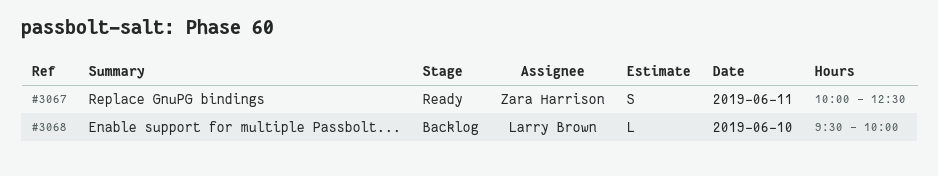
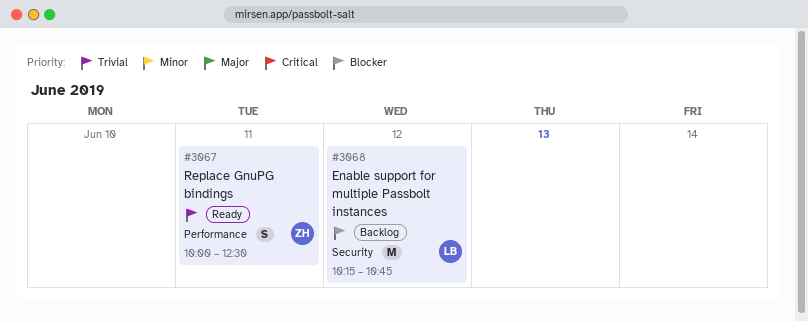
#3068, estimate: L -> M
#3068, day: Jun 10 -> Jun 12
#3068, begins: 09:30 -> 10:15
#3068, ends: 10:00 -> 10:45

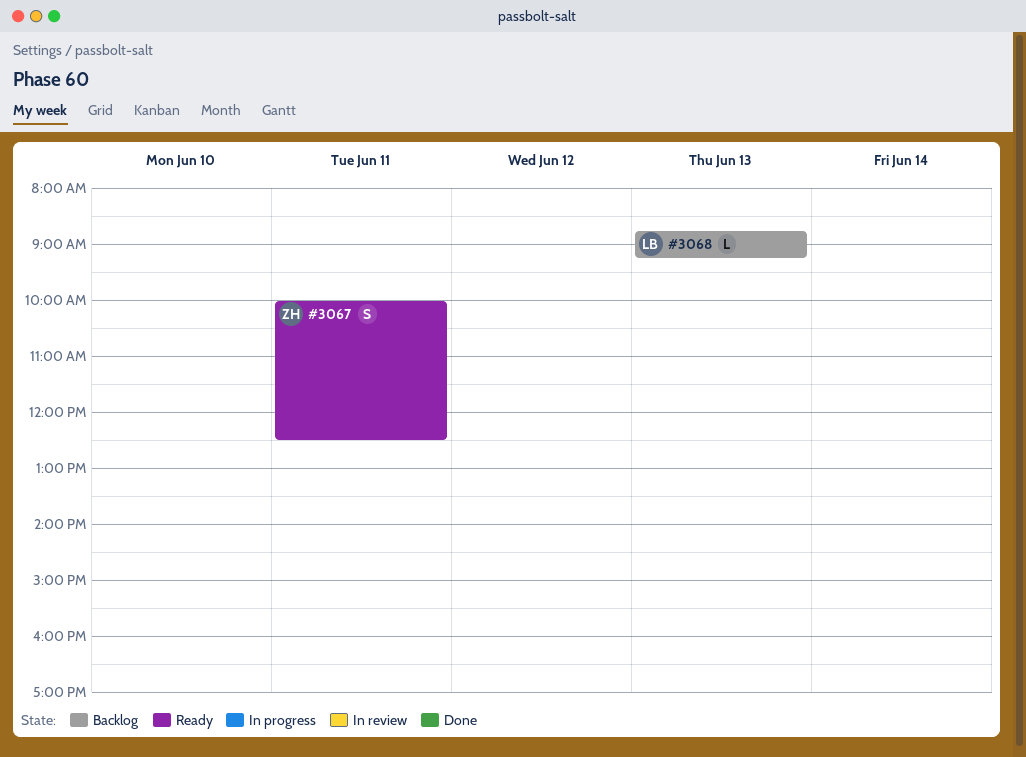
#3068, estimate: M -> L
#3068, day: Jun 12 -> Jun 13
#3068, begins: 10:15 -> 08:45
#3068, ends: 10:45 -> 09:15

